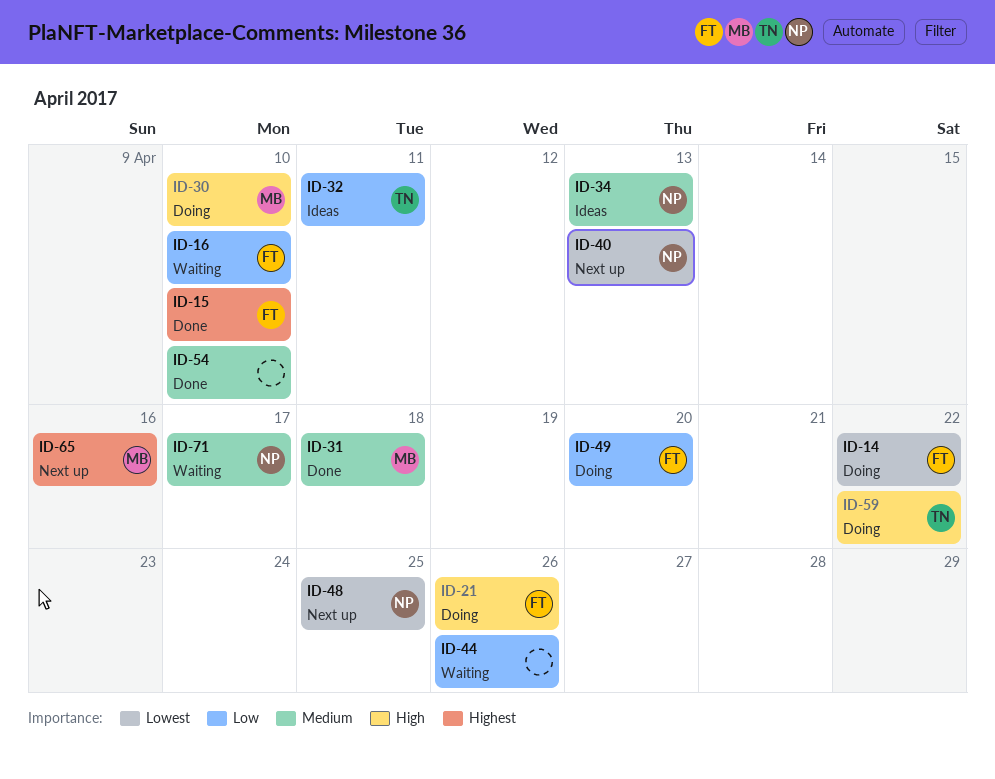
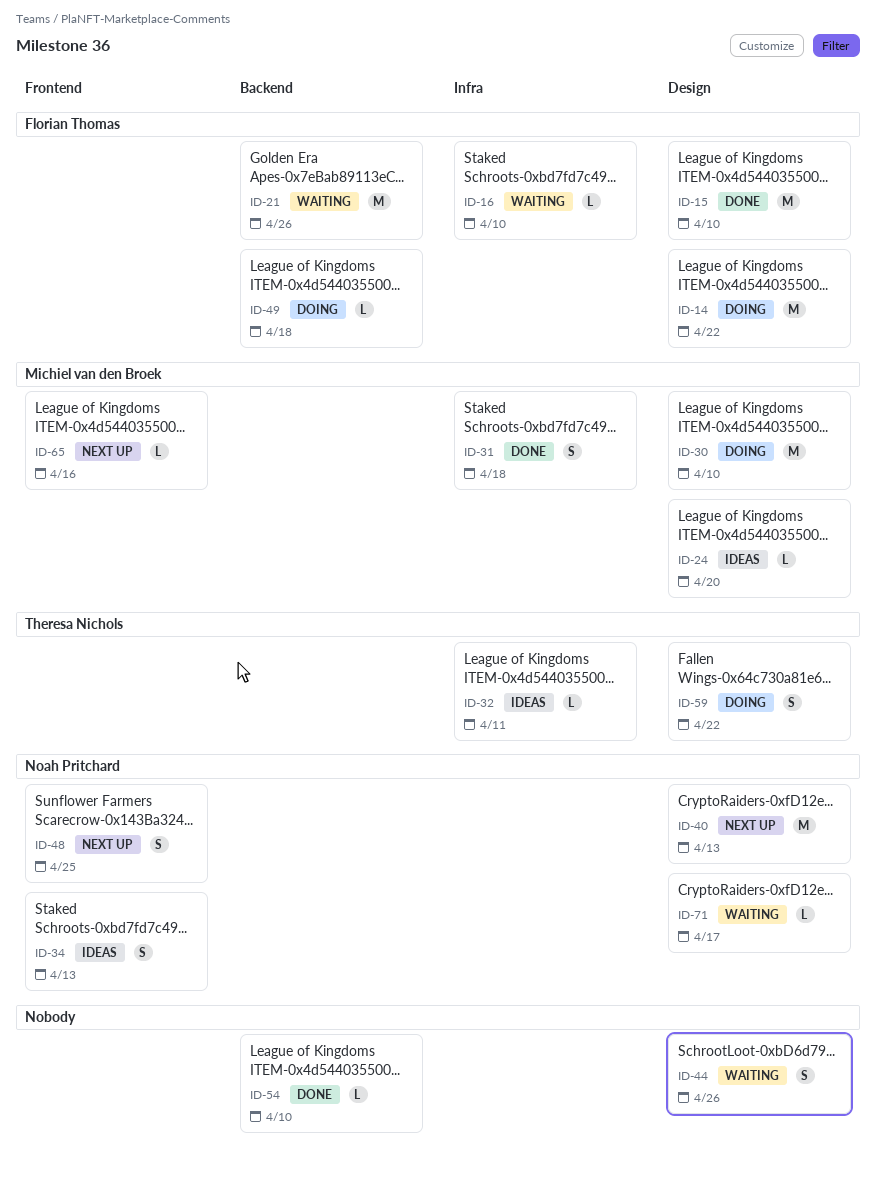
ID-21, status: Doing -> Waiting
ID-24: none -> present
ID-49, due: Apr 20 -> Apr 18

